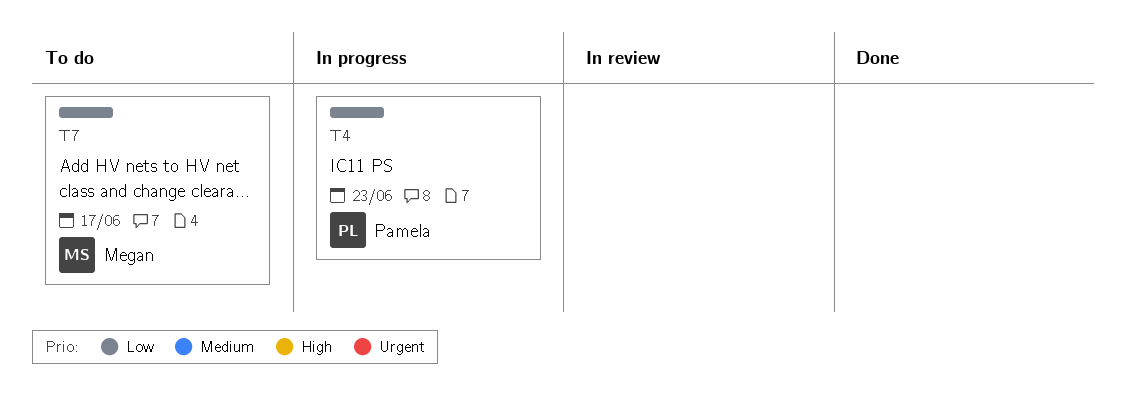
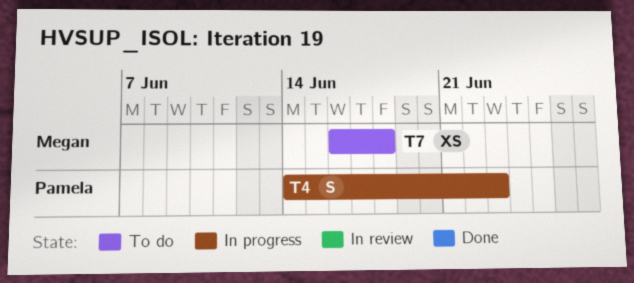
T7, due: Jun 17 -> Jun 18

